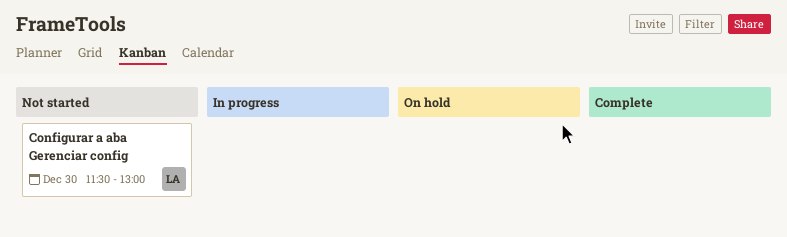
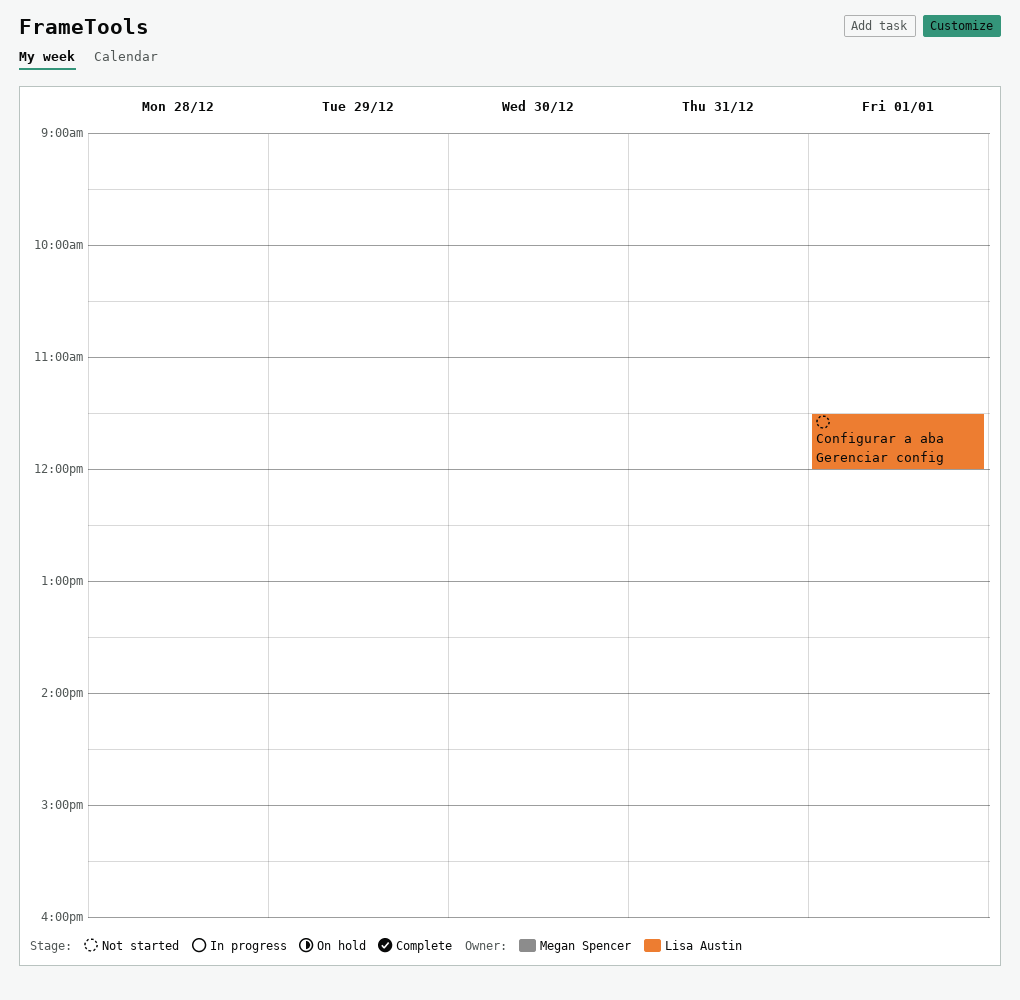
Configurar a aba Gerenciar config, day: Dec 30 -> Jan 1
Configurar a aba Gerenciar config, ends: 13:00 -> 12:00

